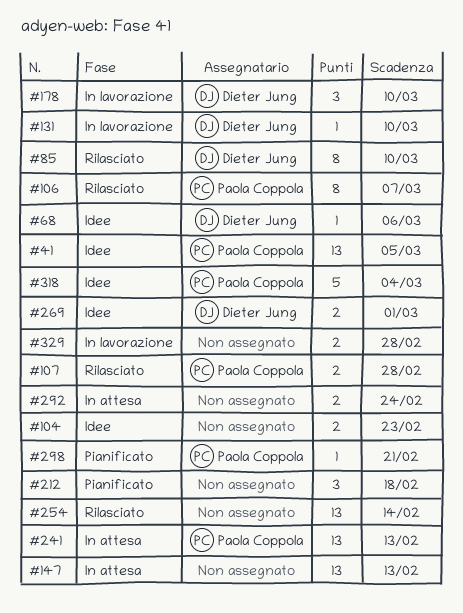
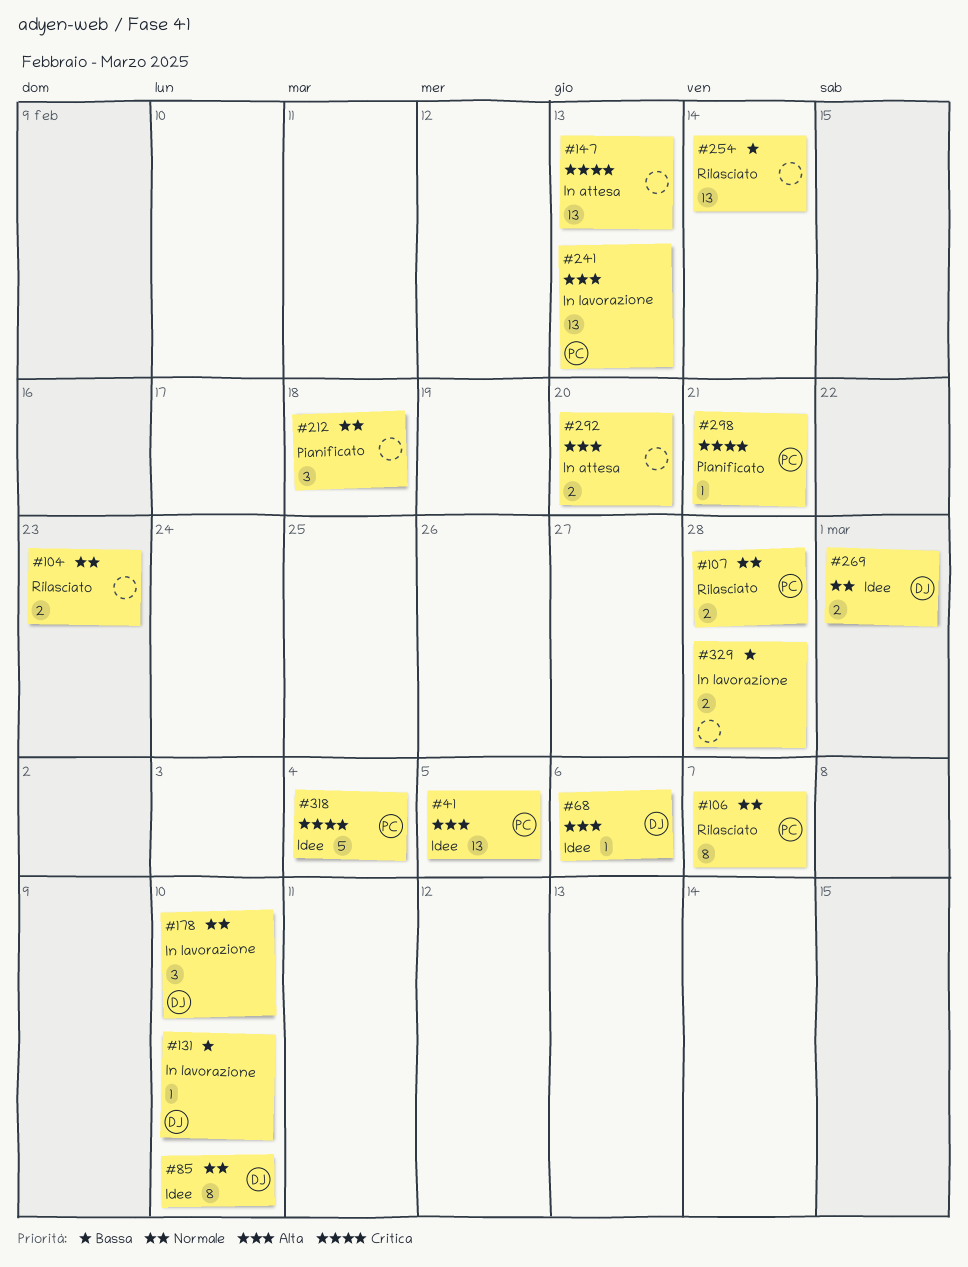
#85, status: Rilasciato -> Idee
#104, status: Idee -> Rilasciato
#241, status: In attesa -> In lavorazione
#292, due: Feb 24 -> Feb 20

